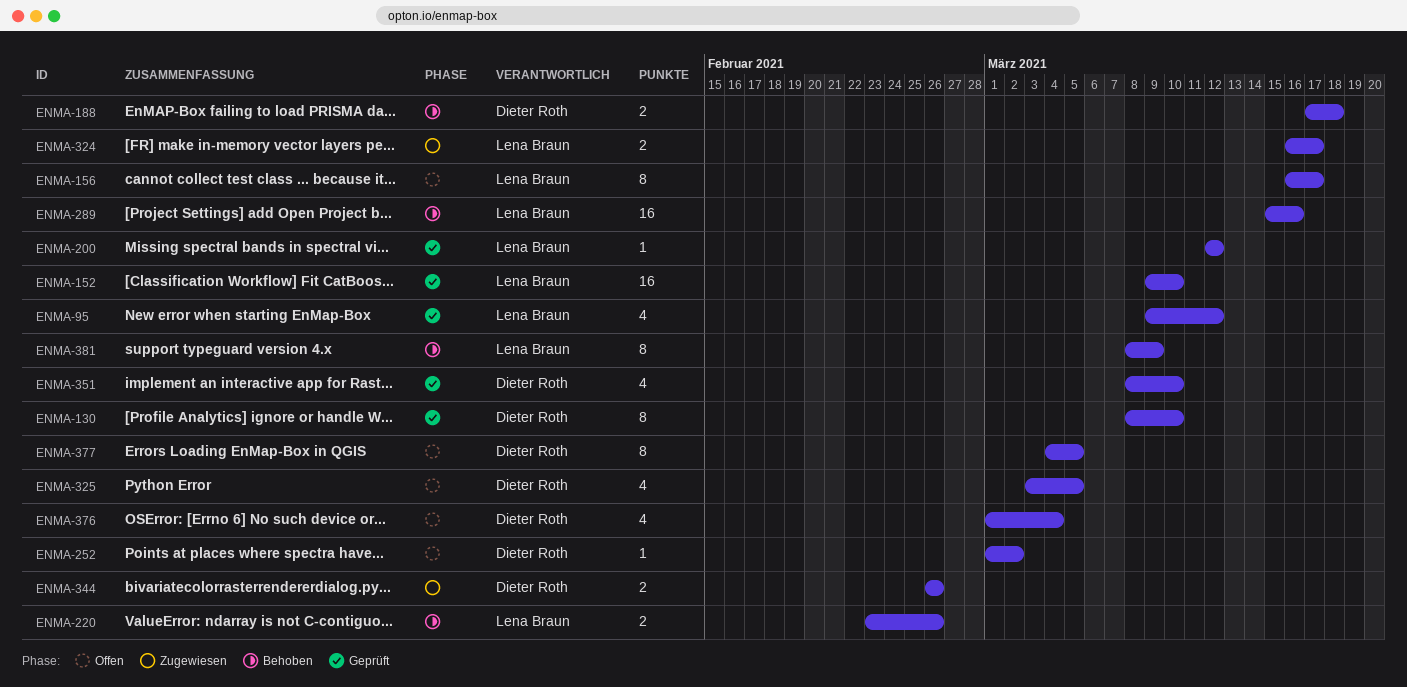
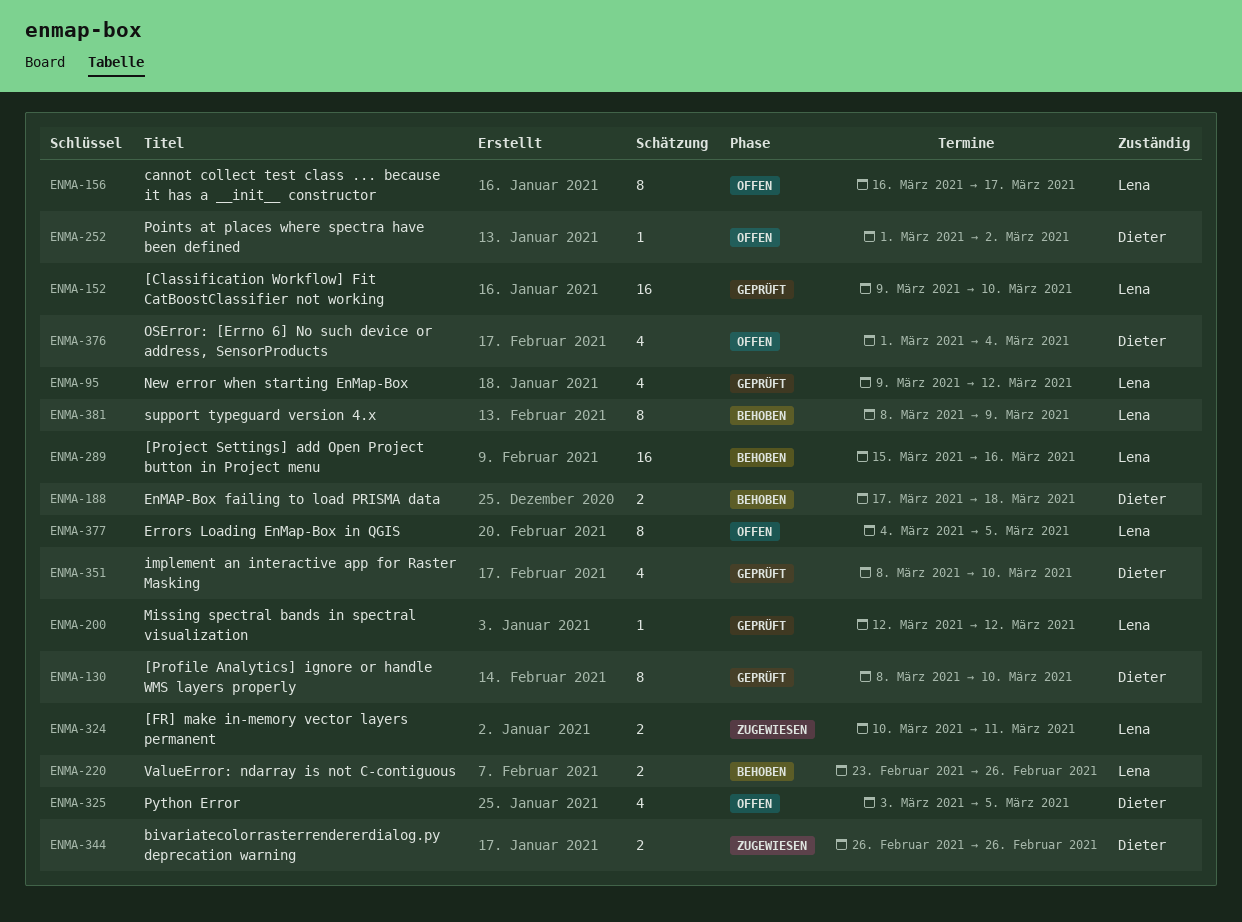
ENMA-324, start: Mar 16 -> Mar 10
ENMA-324, due: Mar 17 -> Mar 11
ENMA-377, owner: Dieter Roth -> Lena Braun

